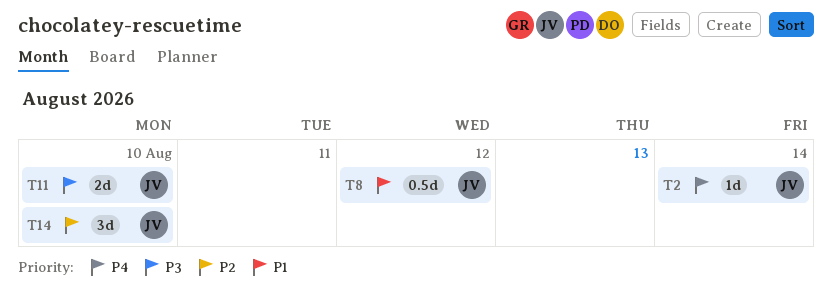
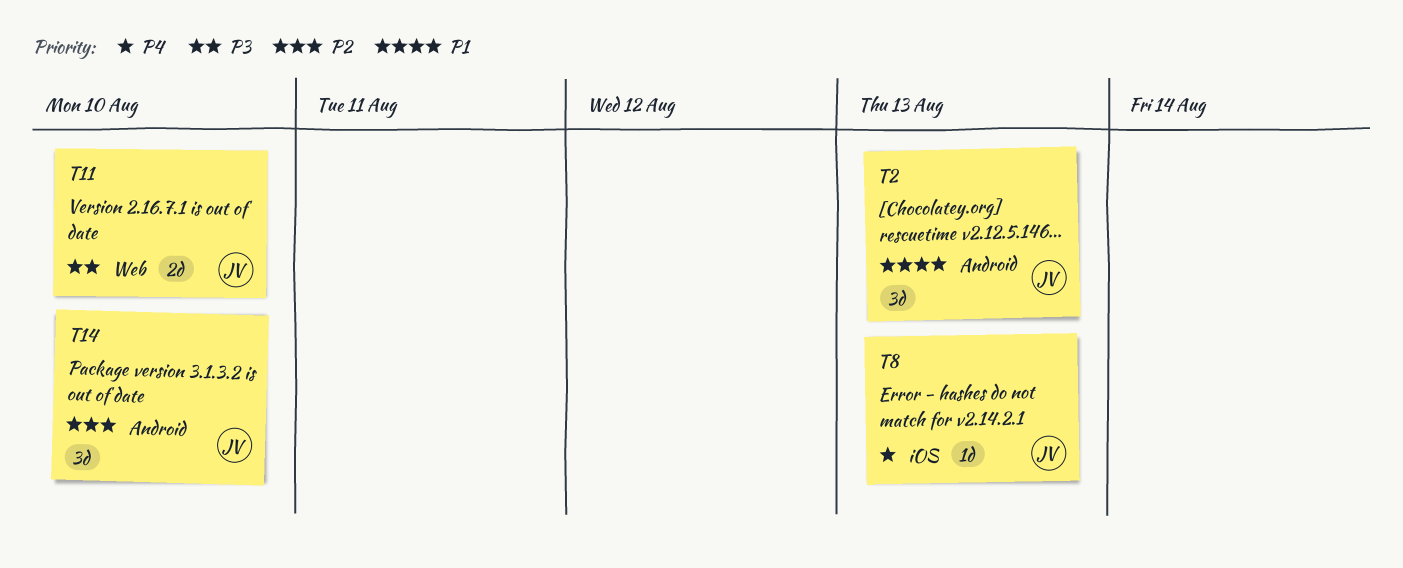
T2, priority: P4 -> P1
T2, estimate: 1d -> 3d
T2, due: Aug 14 -> Aug 13
T8, priority: P1 -> P4
T8, estimate: 0.5d -> 1d
T8, due: Aug 12 -> Aug 13

